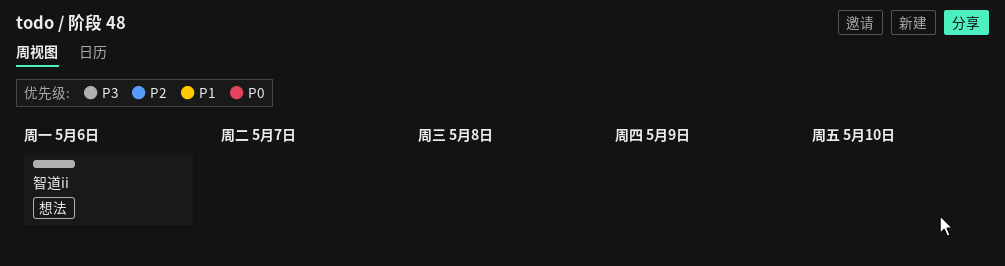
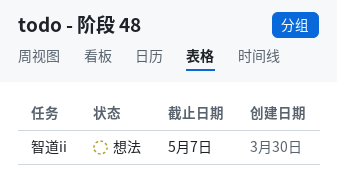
智道ii, due: May 6 -> May 7

